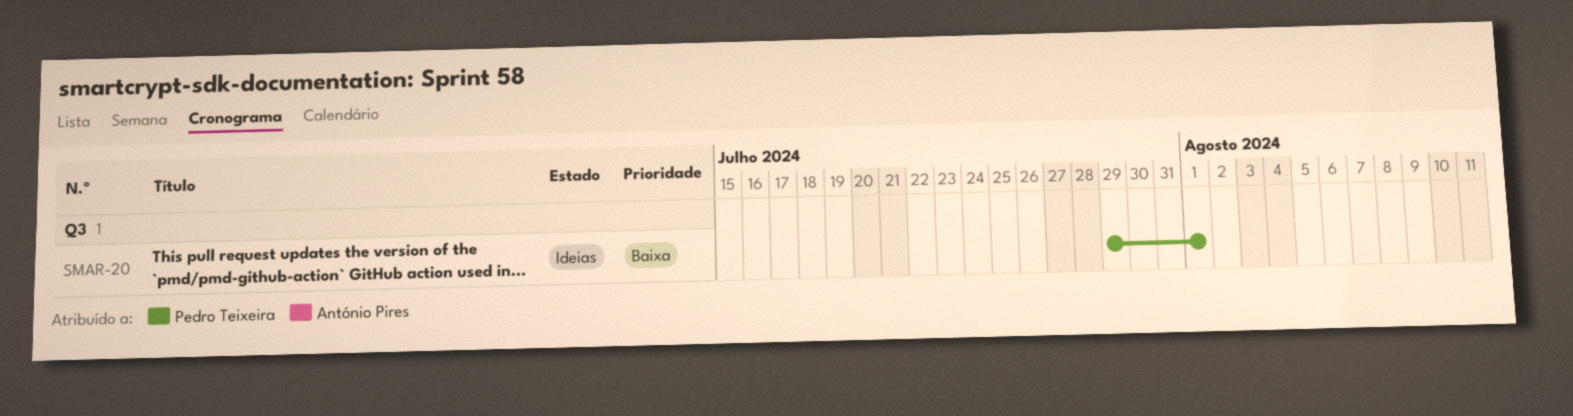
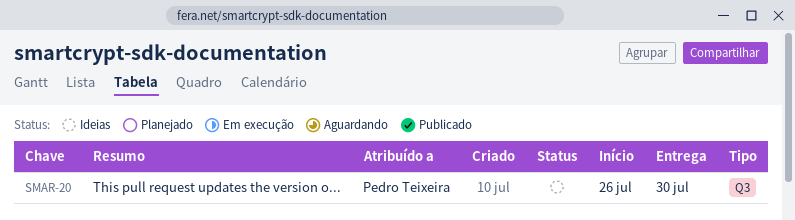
SMAR-20, start: Jul 29 -> Jul 26
SMAR-20, due: Aug 1 -> Jul 30

